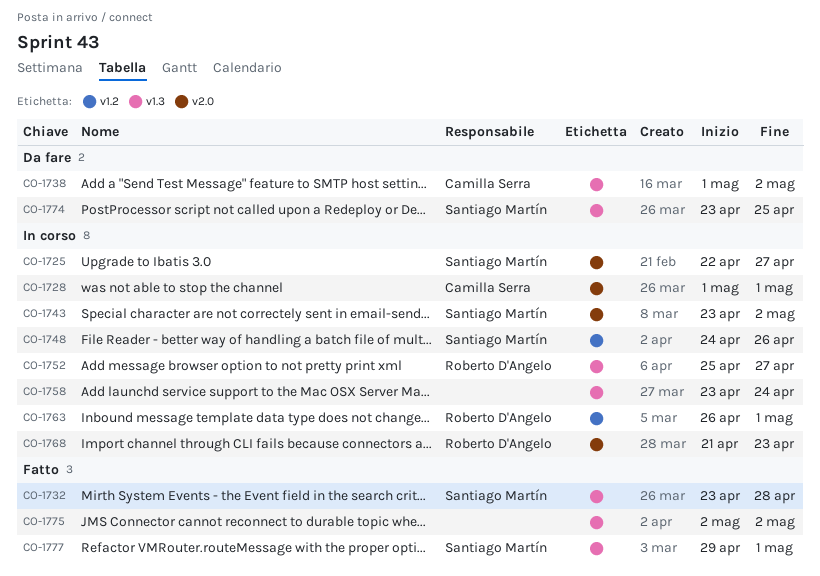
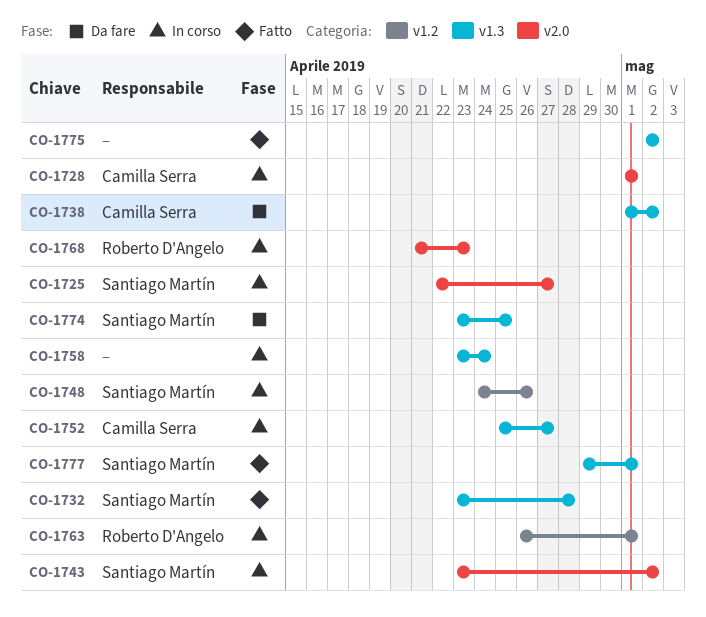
CO-1752, owner: Roberto D'Angelo -> Camilla Serra

